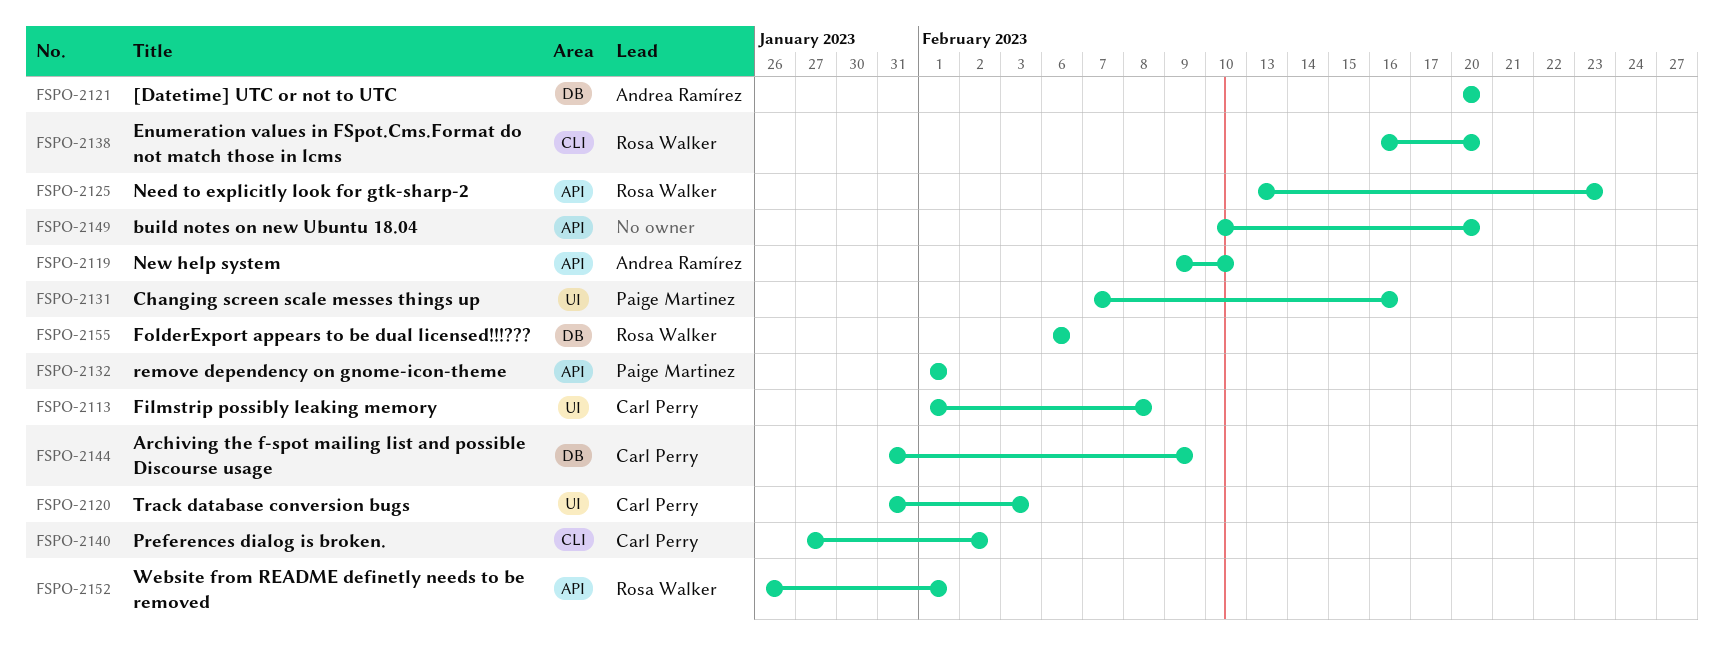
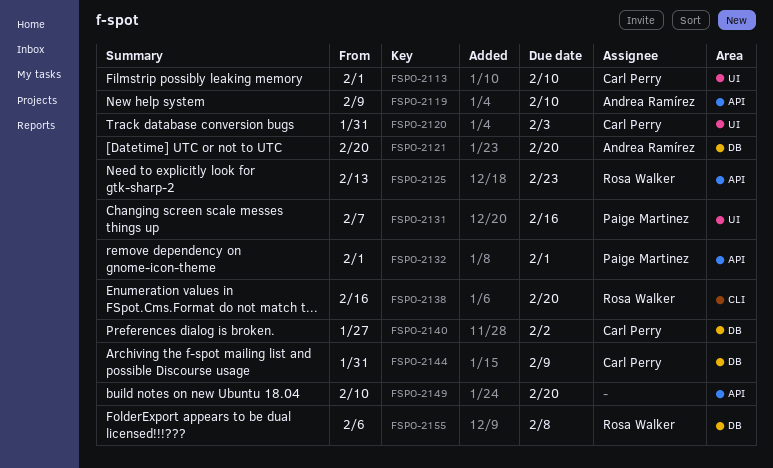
FSPO-2113, due: Feb 8 -> Feb 10
FSPO-2140, label: CLI -> DB
FSPO-2152: present -> none
FSPO-2155, due: Feb 6 -> Feb 8

